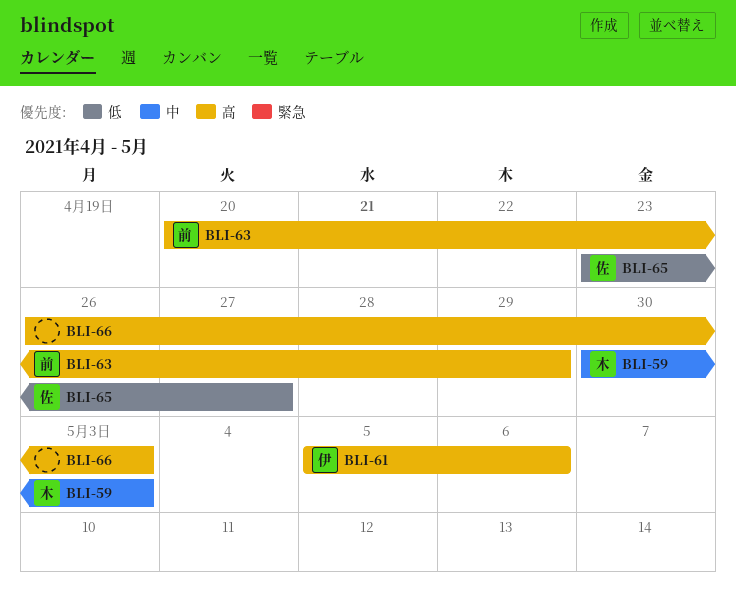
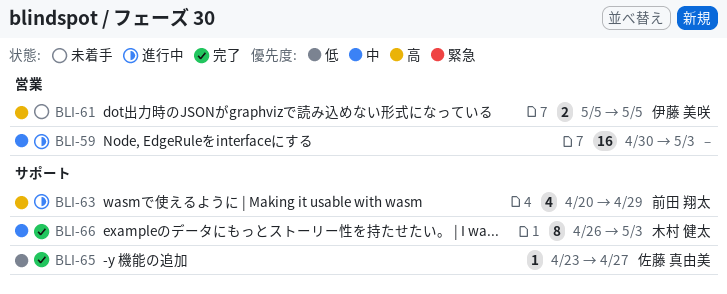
BLI-59, owner: 木村 健太 -> none
BLI-61, due: May 6 -> May 5
BLI-66, owner: none -> 木村 健太
BLI-66, priority: 高 -> 中

